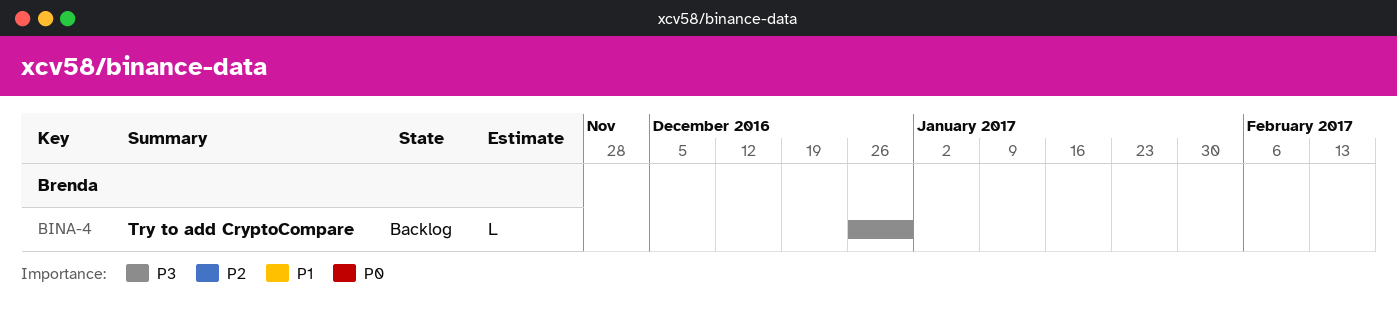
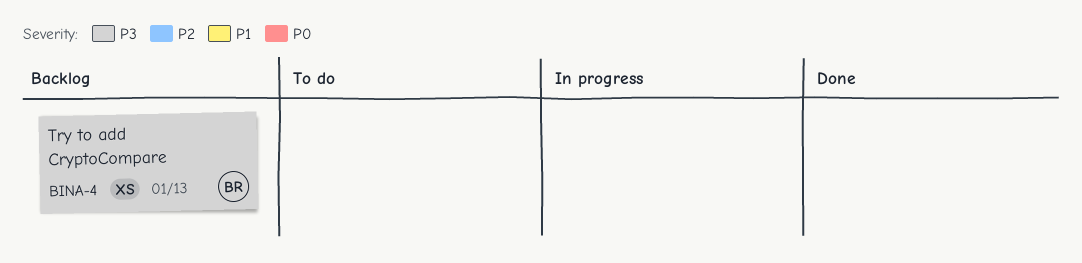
BINA-4, estimate: L -> XS
BINA-4, due: Dec 30 -> Jan 13

